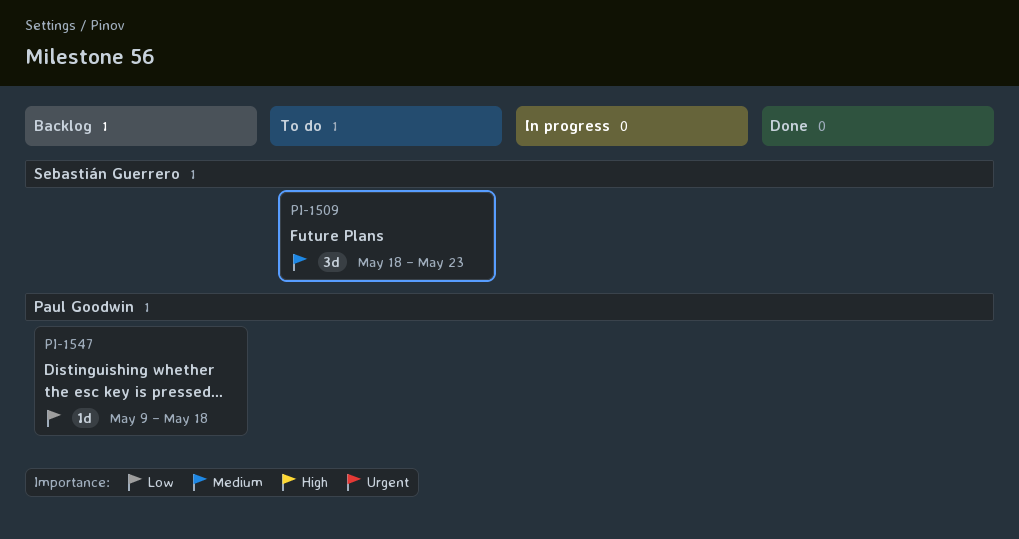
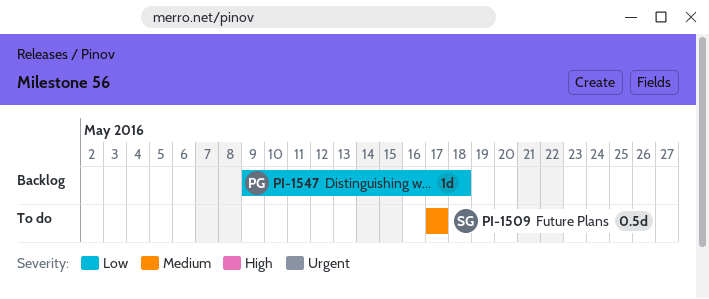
PI-1509, estimate: 3d -> 0.5d
PI-1509, start: May 18 -> May 17
PI-1509, due: May 23 -> May 17

